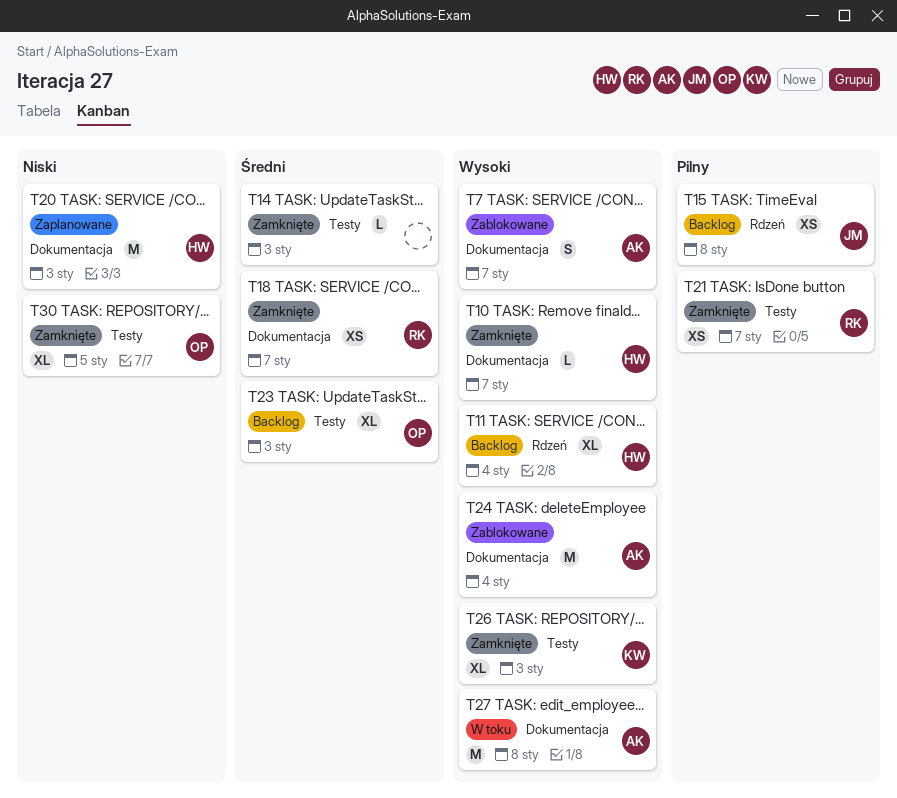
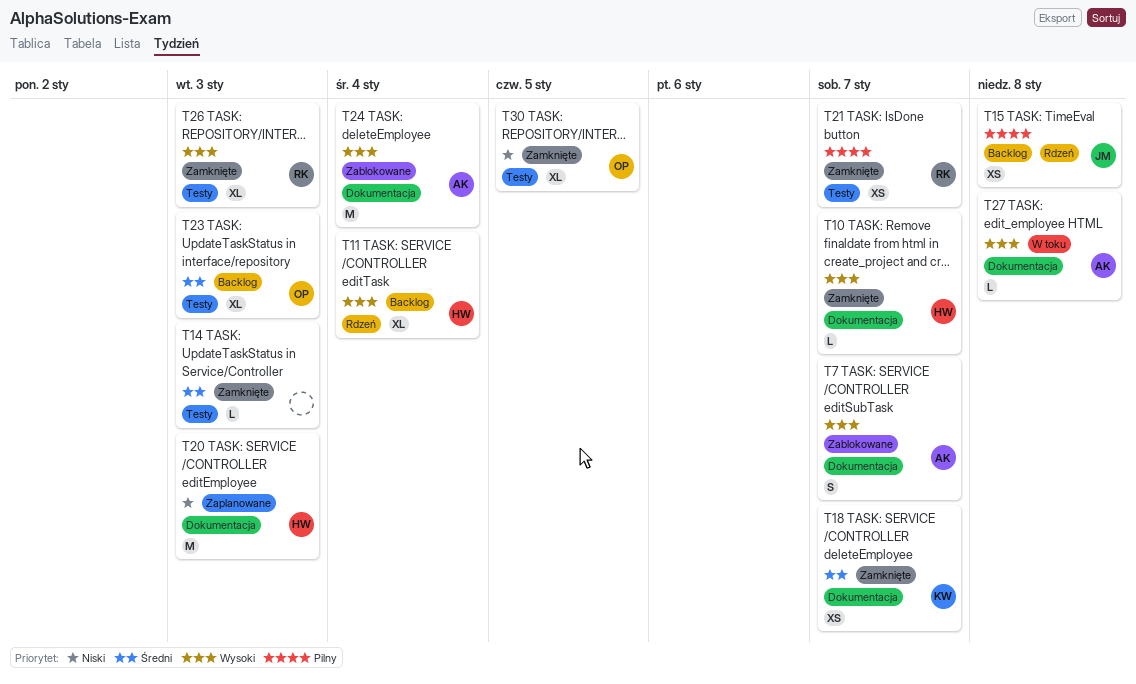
T18, owner: RK -> KW
T26, owner: KW -> RK
T27, estimate: M -> L

